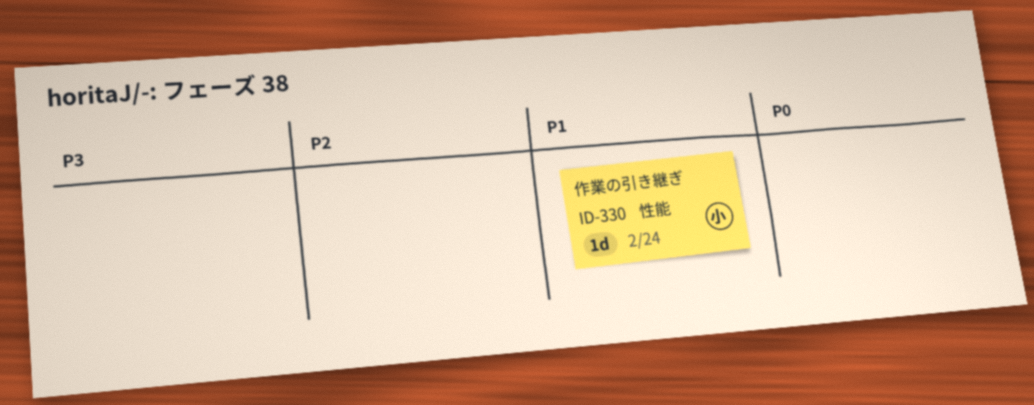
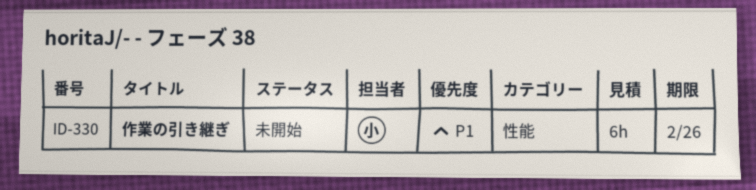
ID-330, estimate: 1d -> 6h
ID-330, due: Feb 24 -> Feb 26

